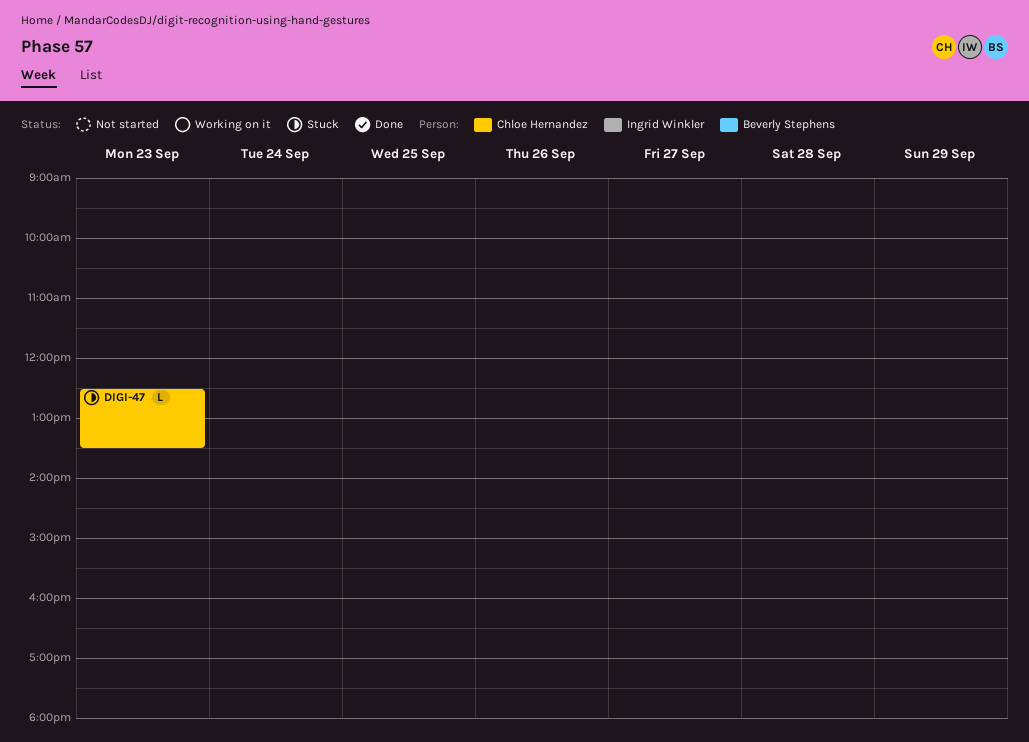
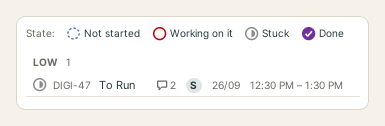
DIGI-47, estimate: L -> S
DIGI-47, day: Sep 23 -> Sep 26

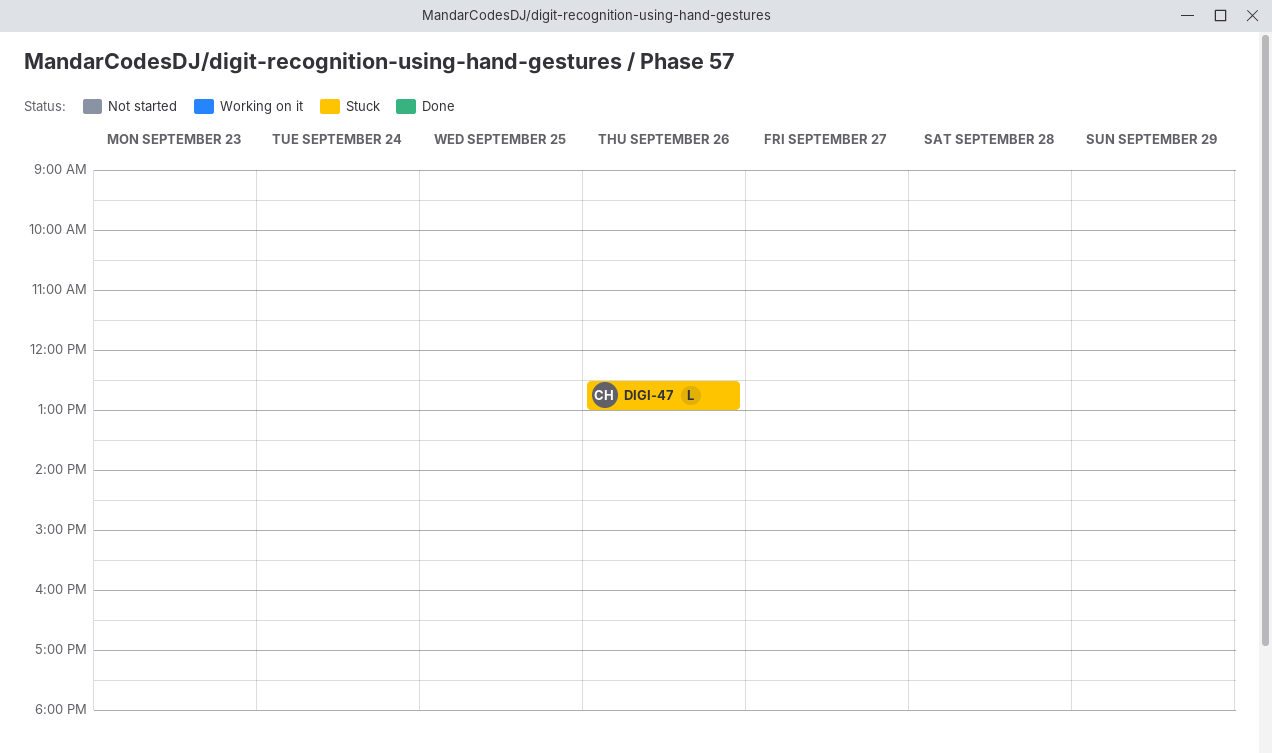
DIGI-47, estimate: S -> L
DIGI-47, ends: 13:30 -> 13:00

